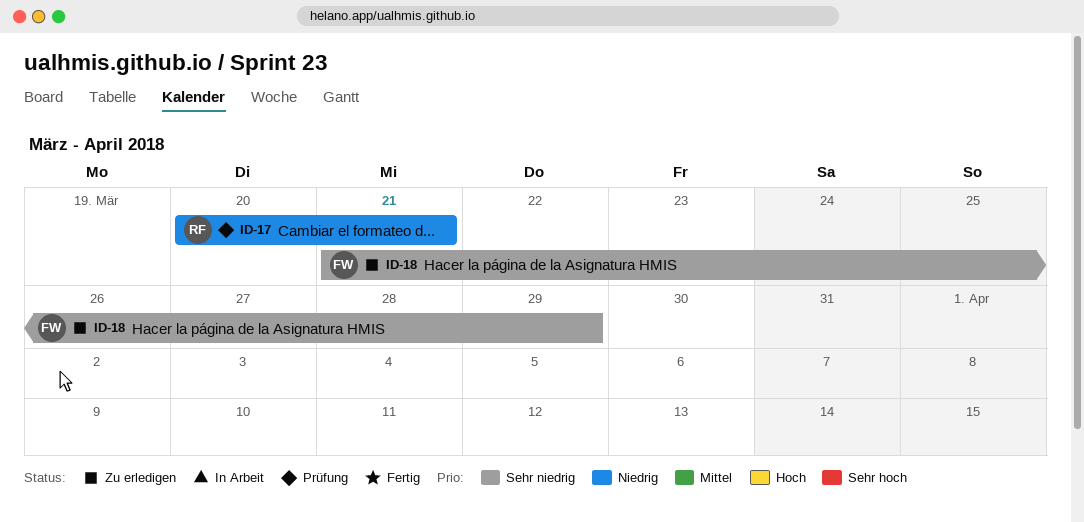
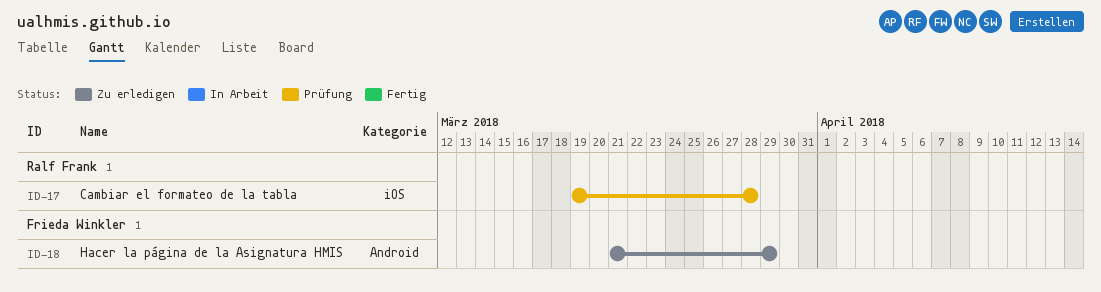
ID-17, start: Mar 20 -> Mar 19
ID-17, due: Mar 21 -> Mar 28

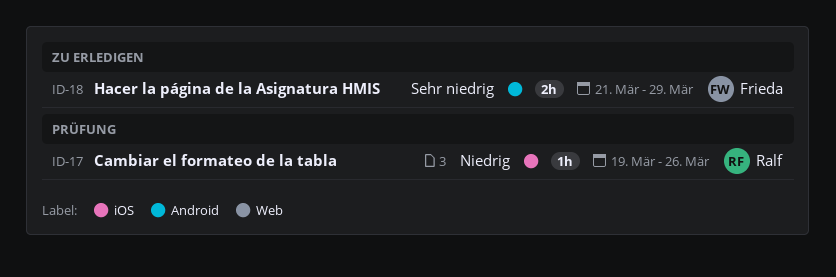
ID-17, due: Mar 28 -> Mar 26

